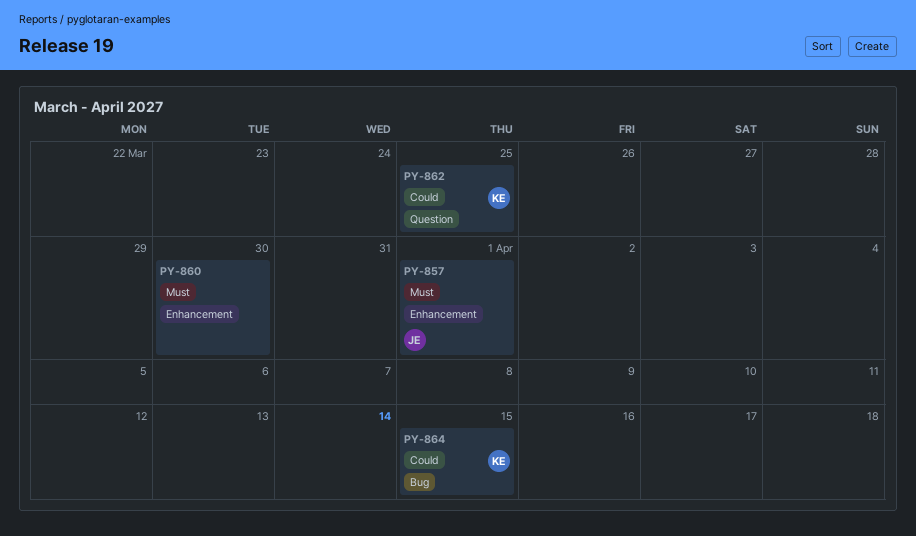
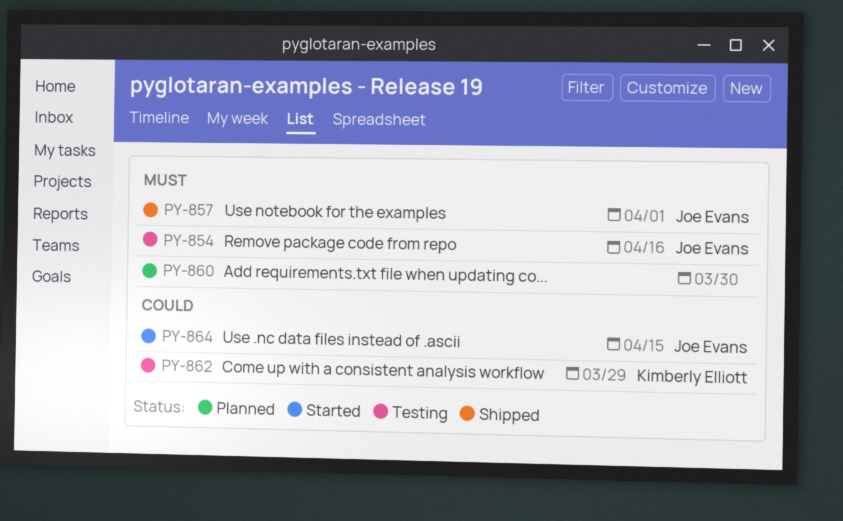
PY-854: none -> present
PY-862, due: Mar 25 -> Mar 29
PY-864, owner: Kimberly Elliott -> Joe Evans

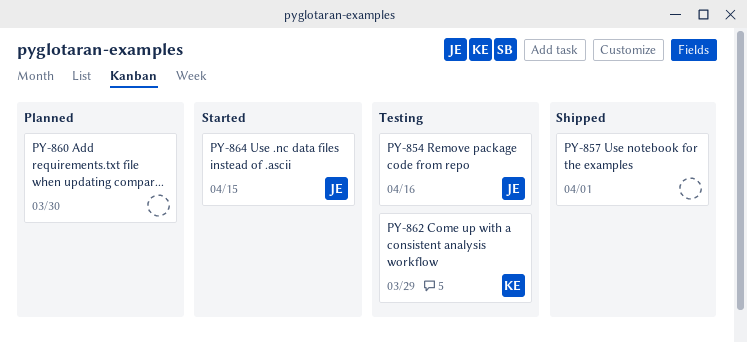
PY-857, owner: Joe Evans -> none

